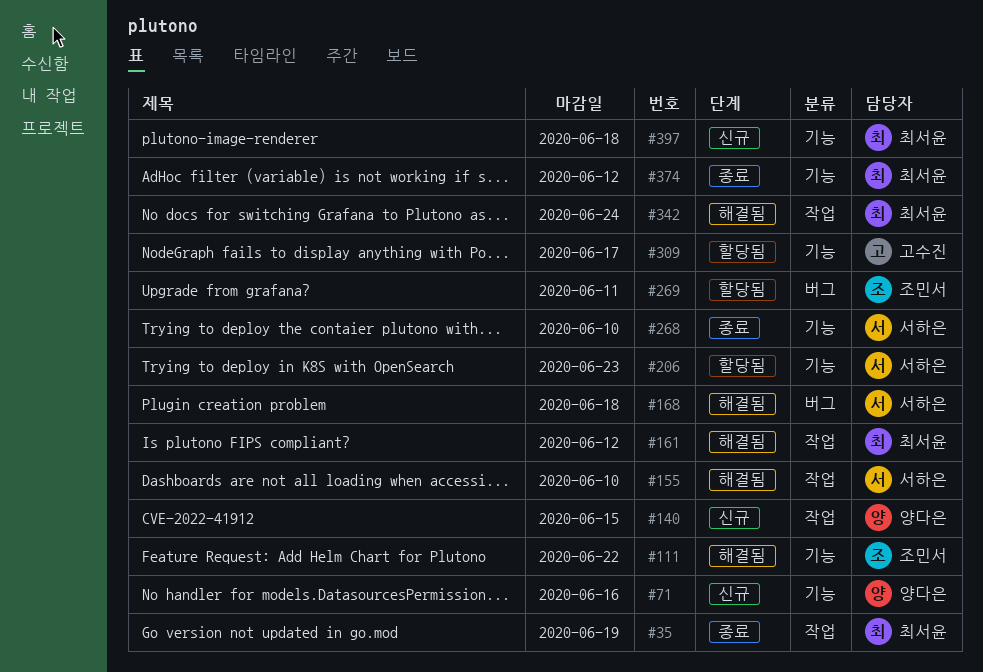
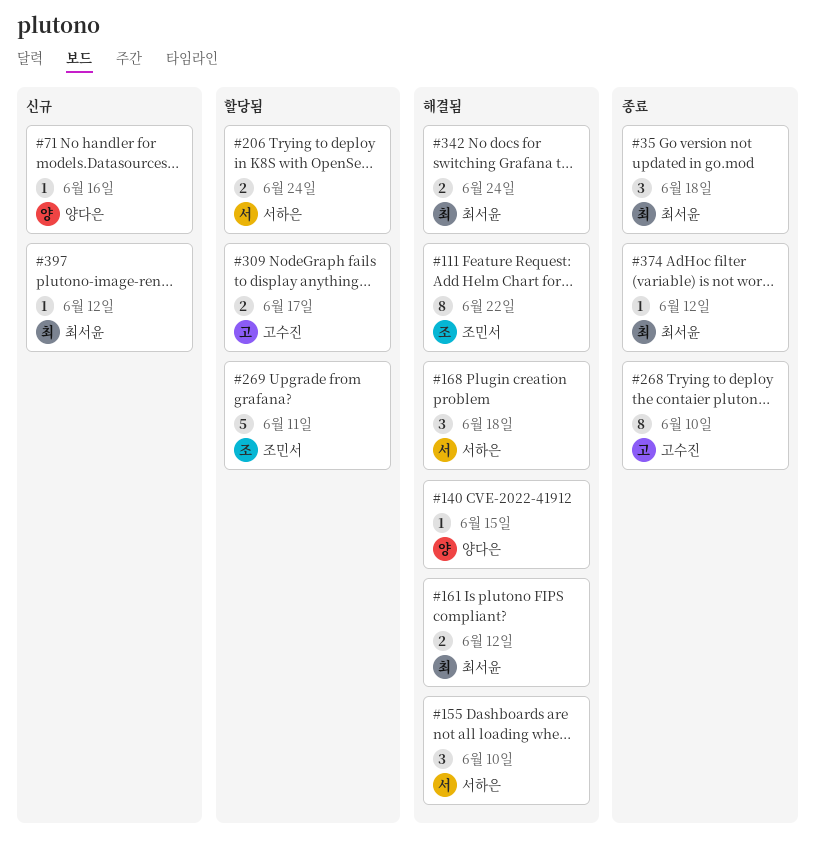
#35, due: Jun 19 -> Jun 18
#140, status: 신규 -> 해결됨
#206, due: Jun 23 -> Jun 24
#268, owner: 서하은 -> 고수진
#397, due: Jun 18 -> Jun 12

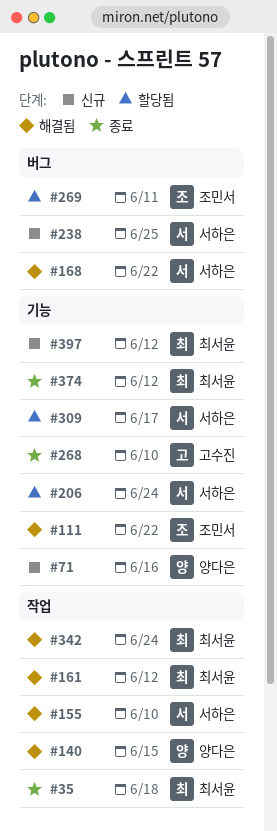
#168, due: Jun 18 -> Jun 22
#238: none -> present
#309, owner: 고수진 -> 서하은

